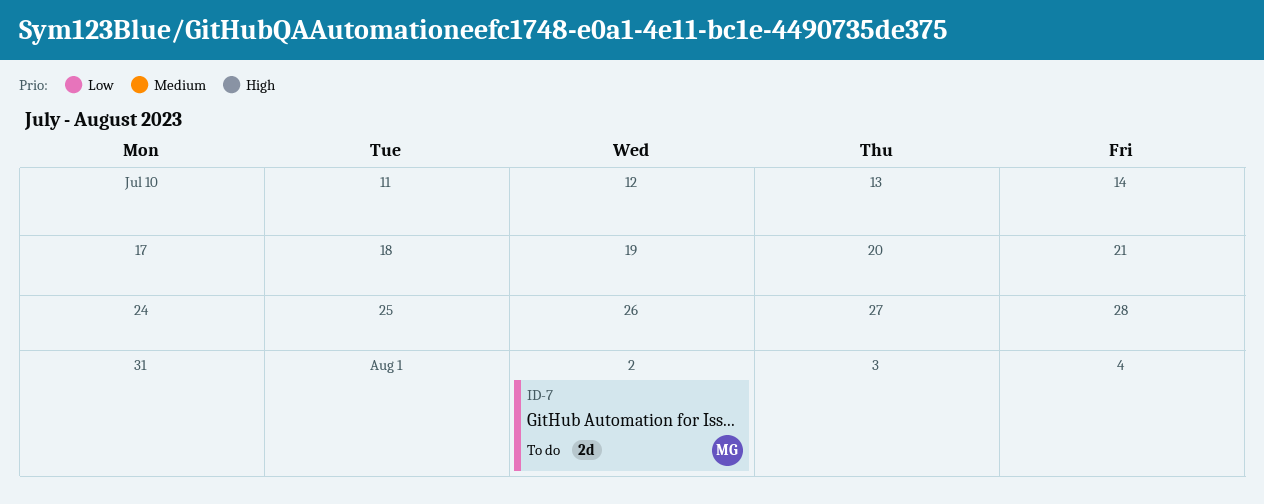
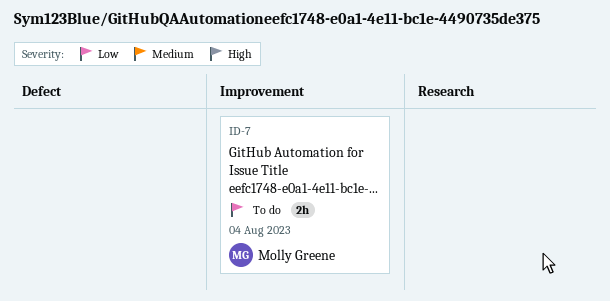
ID-7, estimate: 2d -> 2h
ID-7, due: Aug 2 -> Aug 4

